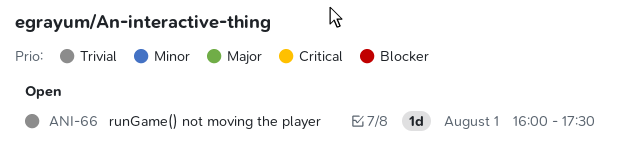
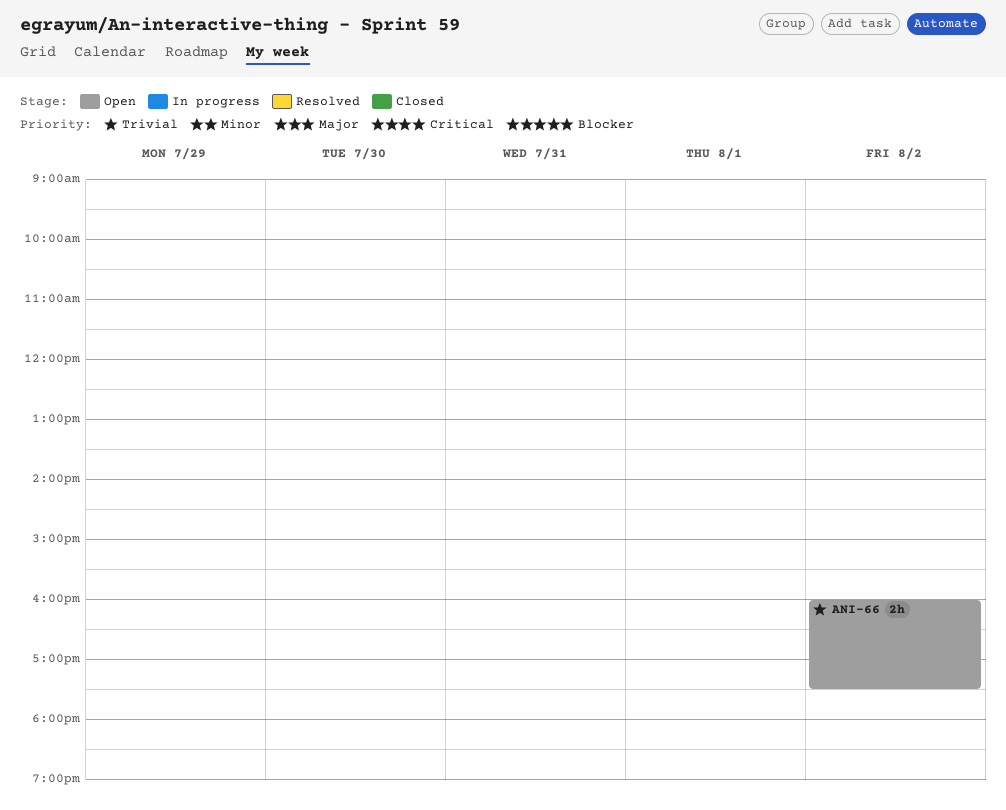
ANI-66, estimate: 1d -> 2h
ANI-66, day: Aug 1 -> Aug 2

